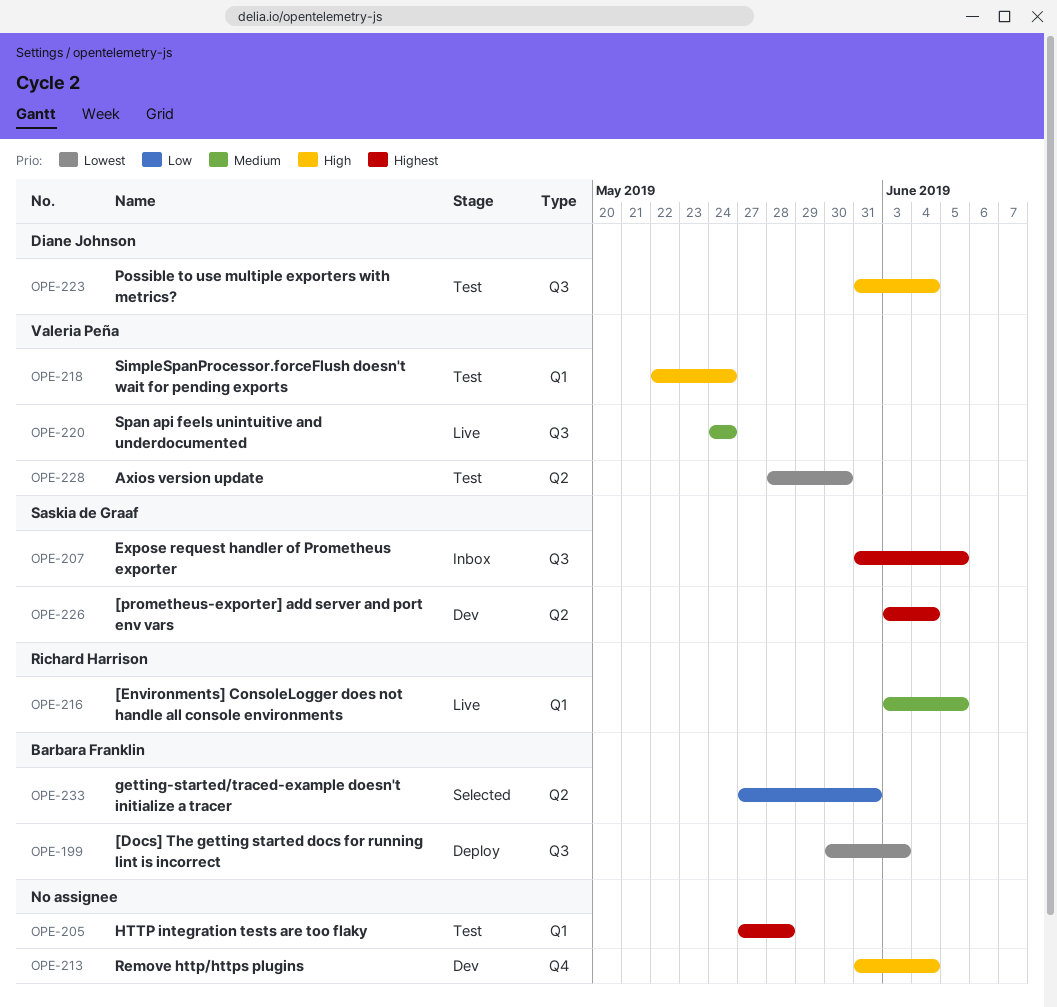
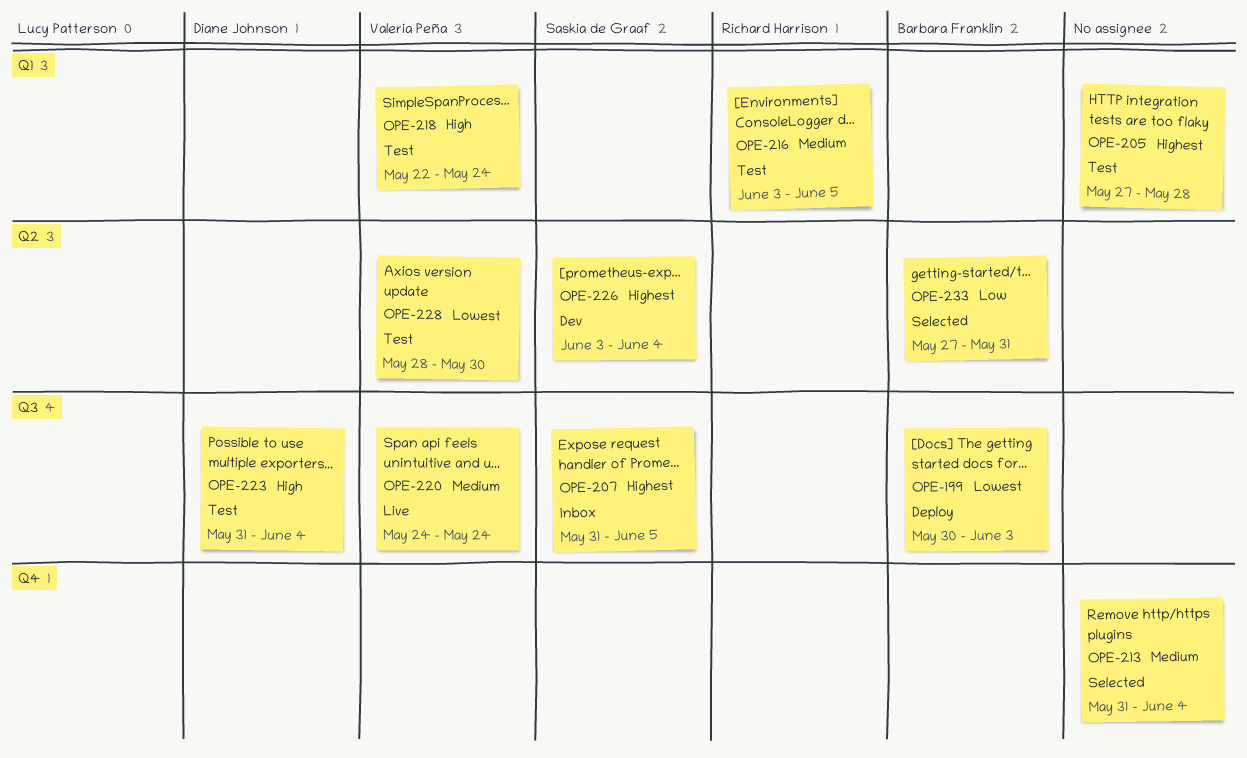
OPE-213, status: Dev -> Selected
OPE-213, priority: High -> Medium
OPE-216, status: Live -> Test

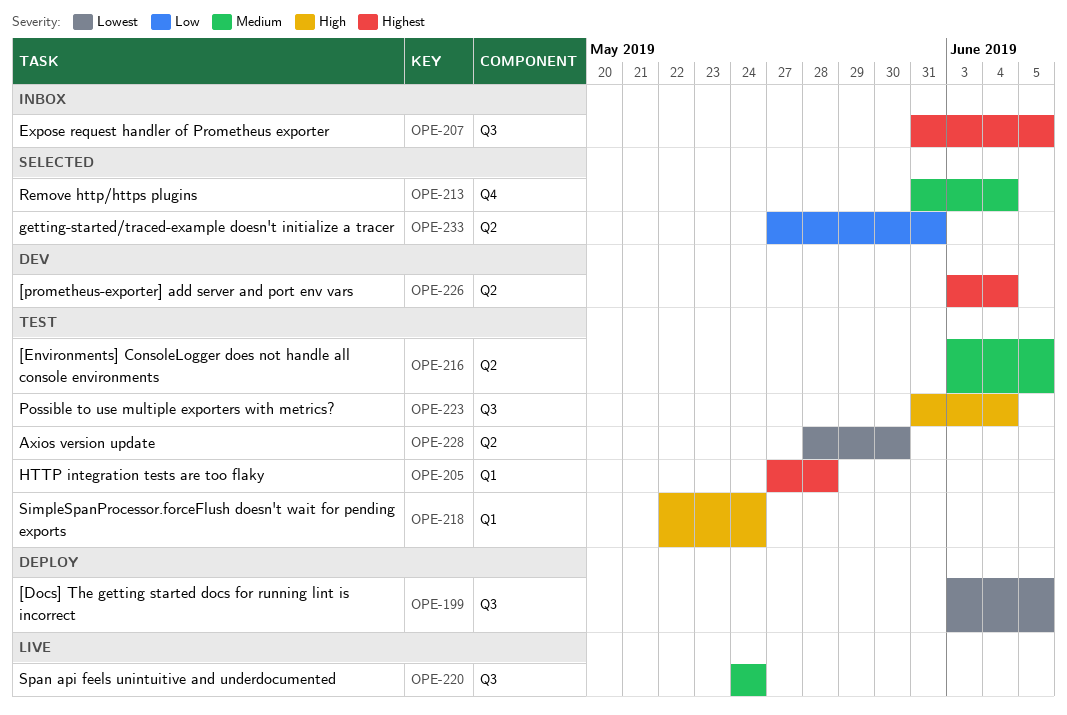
OPE-199, start: May 30 -> Jun 3
OPE-199, due: Jun 3 -> Jun 5
OPE-216, label: Q1 -> Q2

